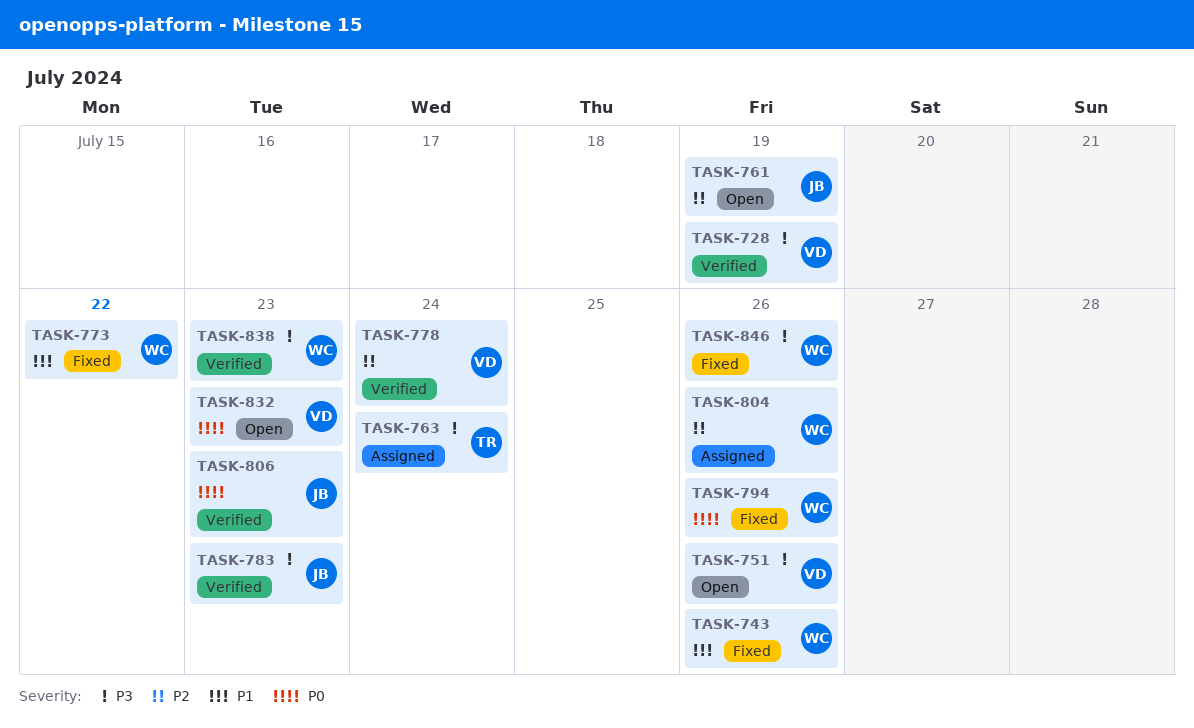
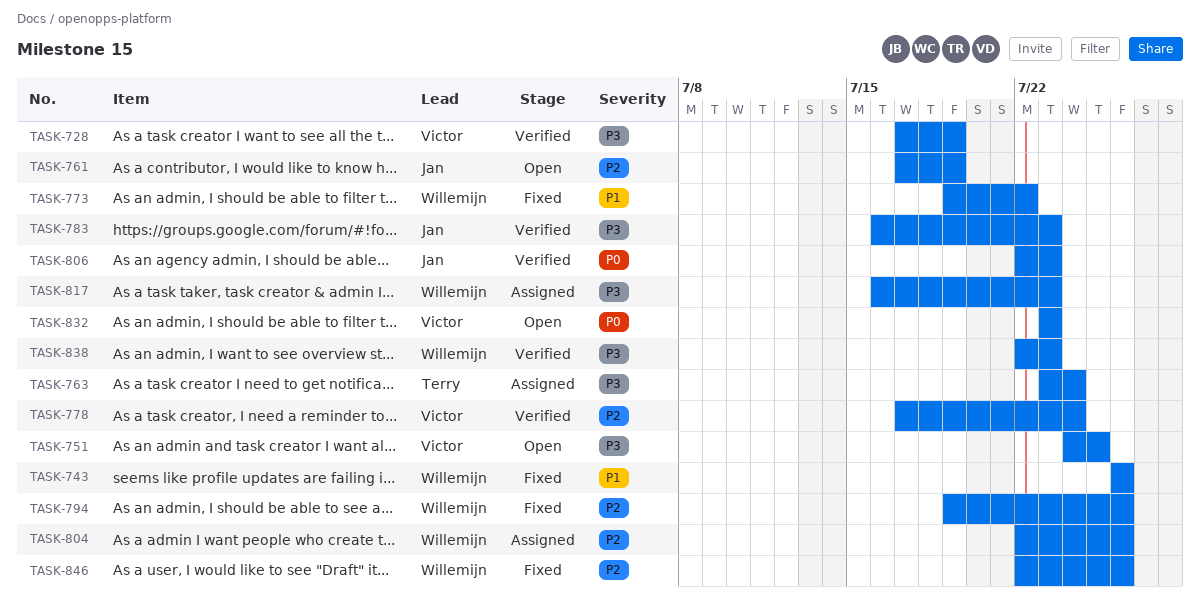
TASK-751, due: Jul 26 -> Jul 25
TASK-794, priority: P0 -> P2
TASK-817: none -> present
TASK-846, priority: P3 -> P2

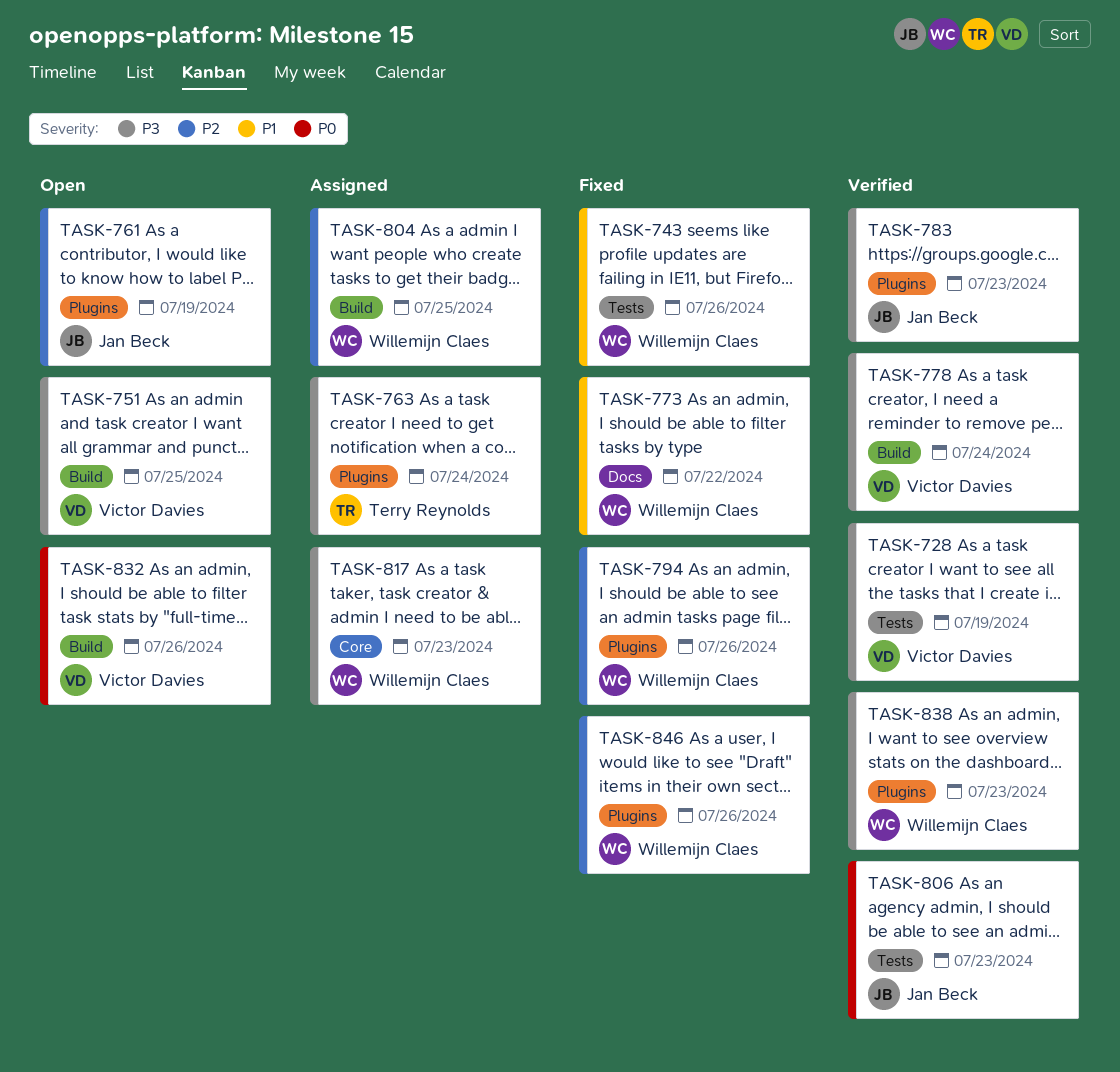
TASK-778, priority: P2 -> P3
TASK-804, due: Jul 26 -> Jul 25
TASK-832, due: Jul 23 -> Jul 26

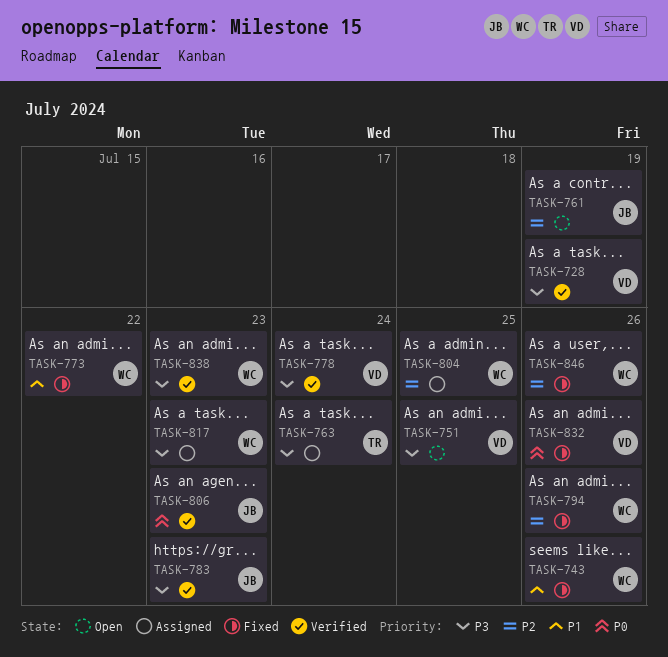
TASK-832, status: Open -> Fixed

